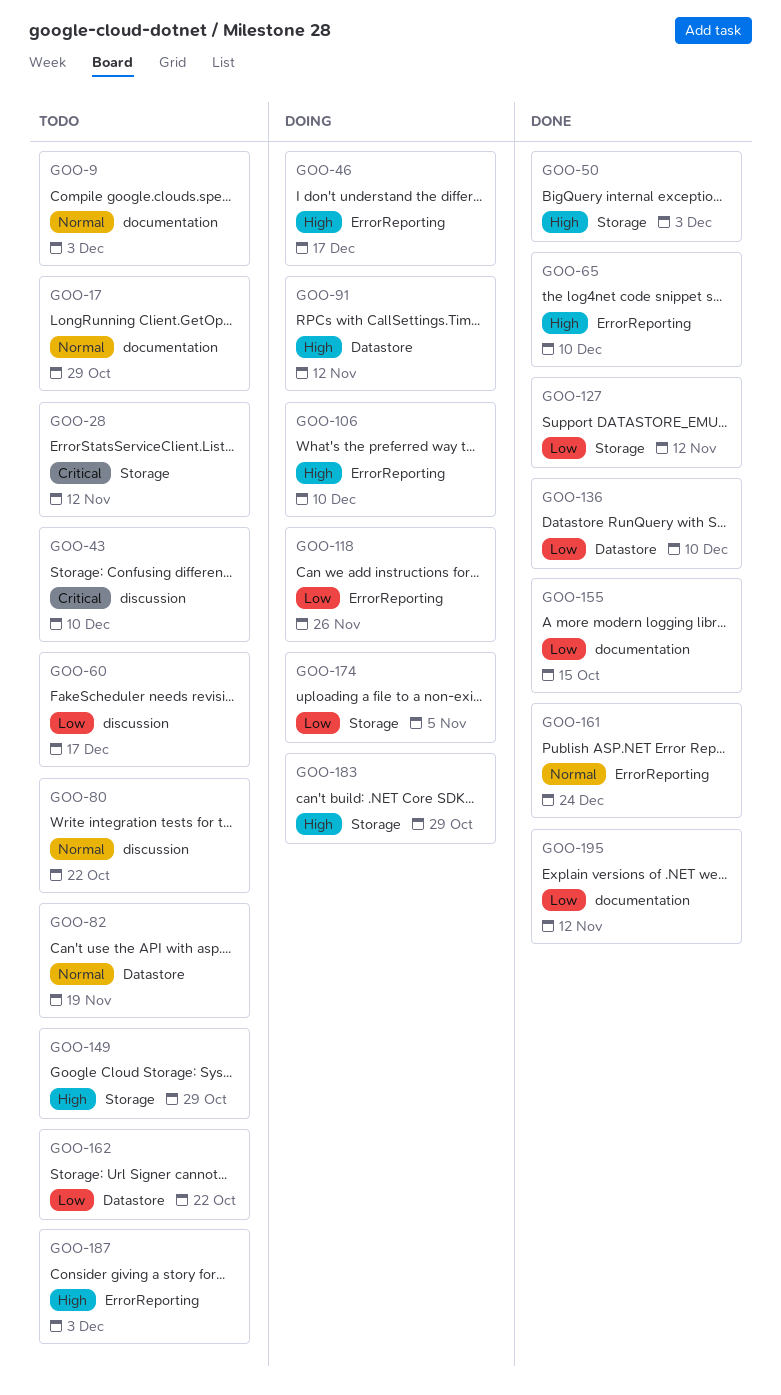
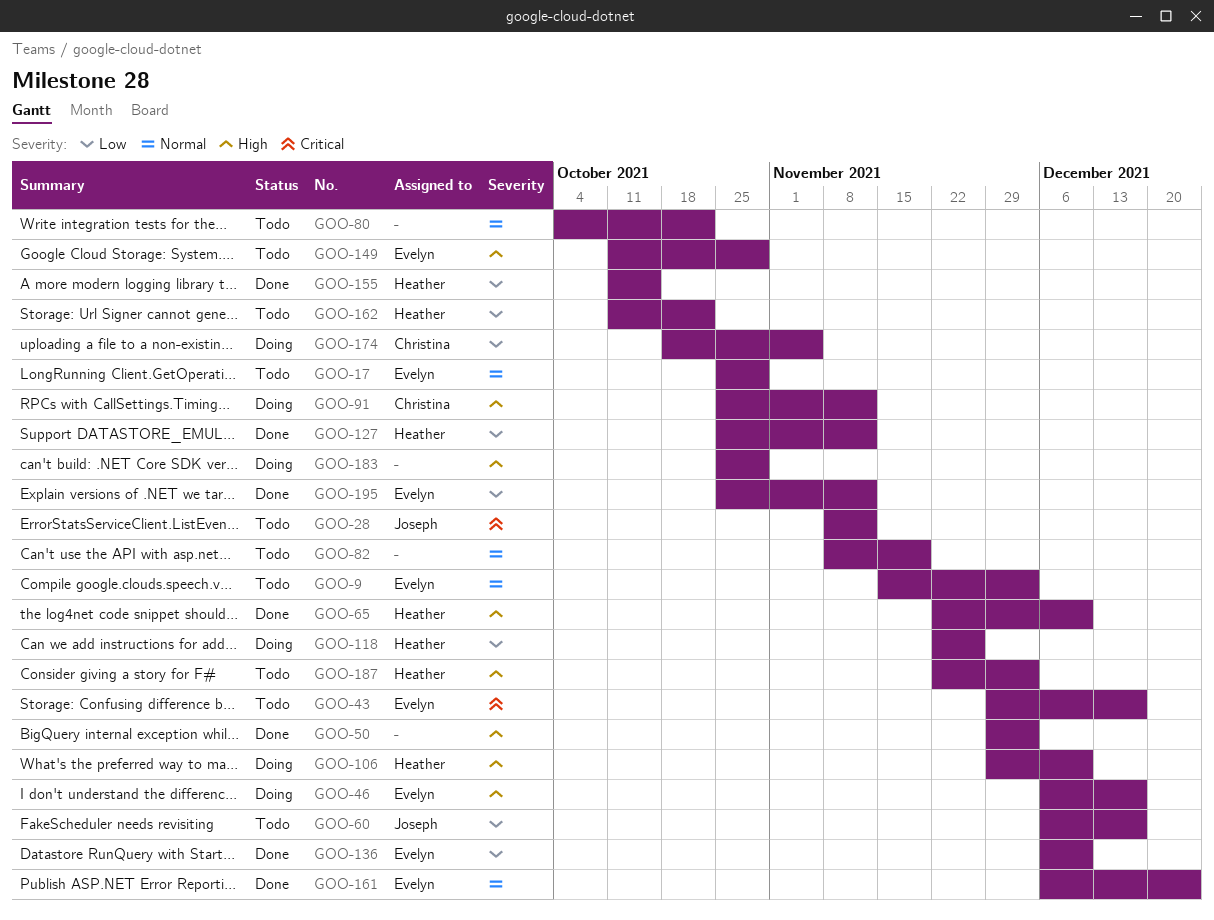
GOO-43, due: Dec 10 -> Dec 17

